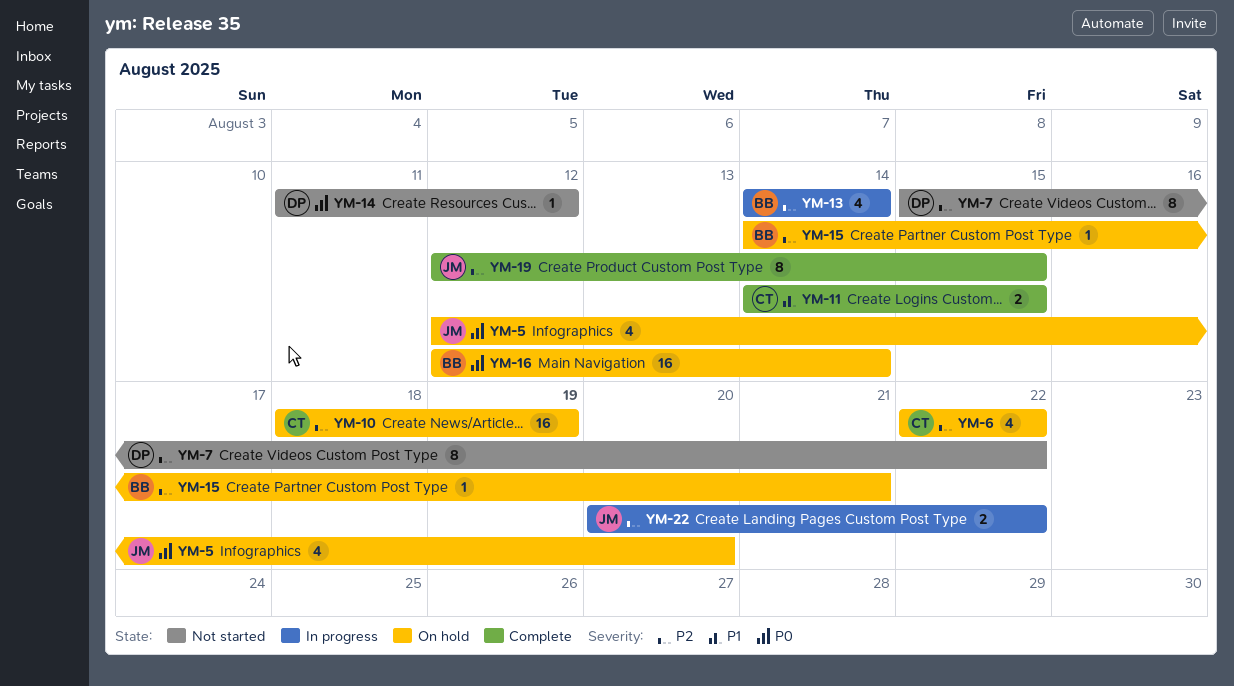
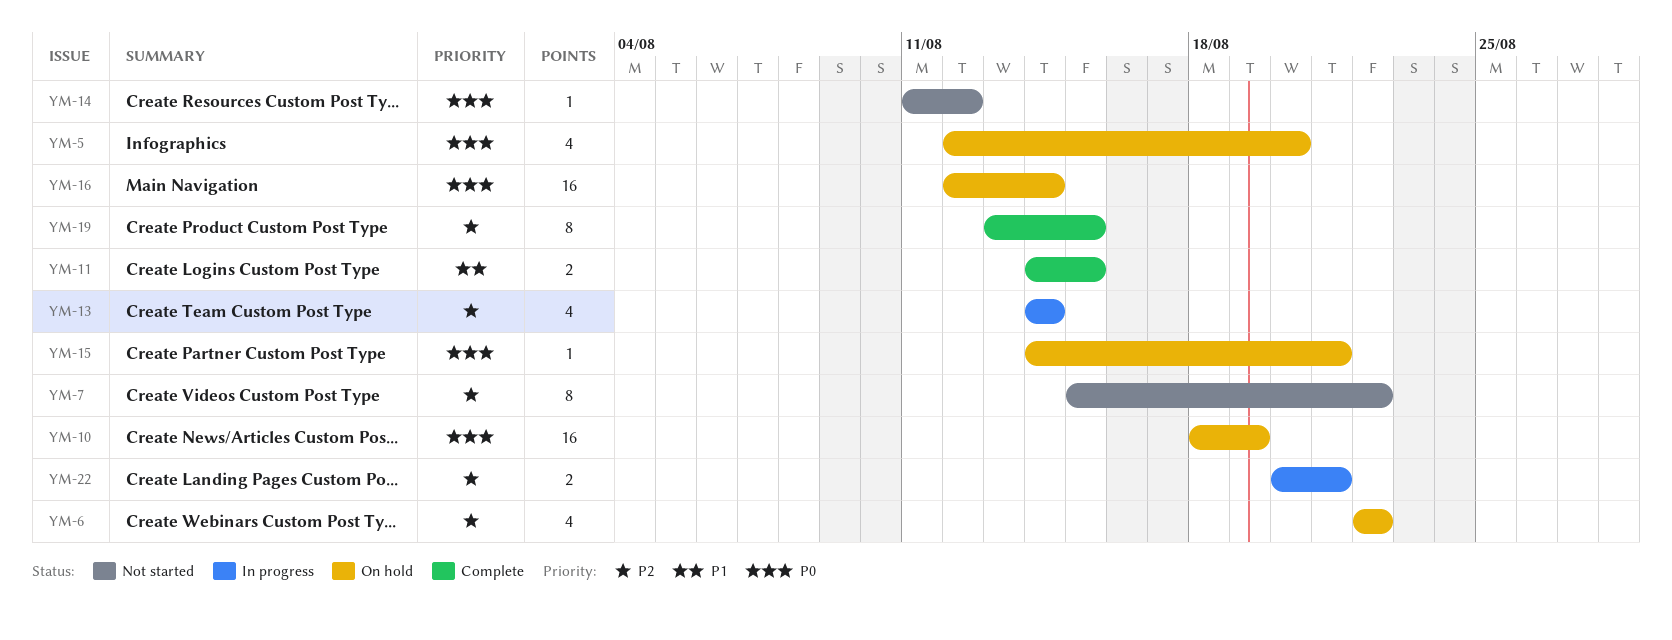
YM-10, priority: P2 -> P0
YM-15, priority: P2 -> P0
YM-19, start: Aug 12 -> Aug 13
YM-22, due: Aug 22 -> Aug 21

